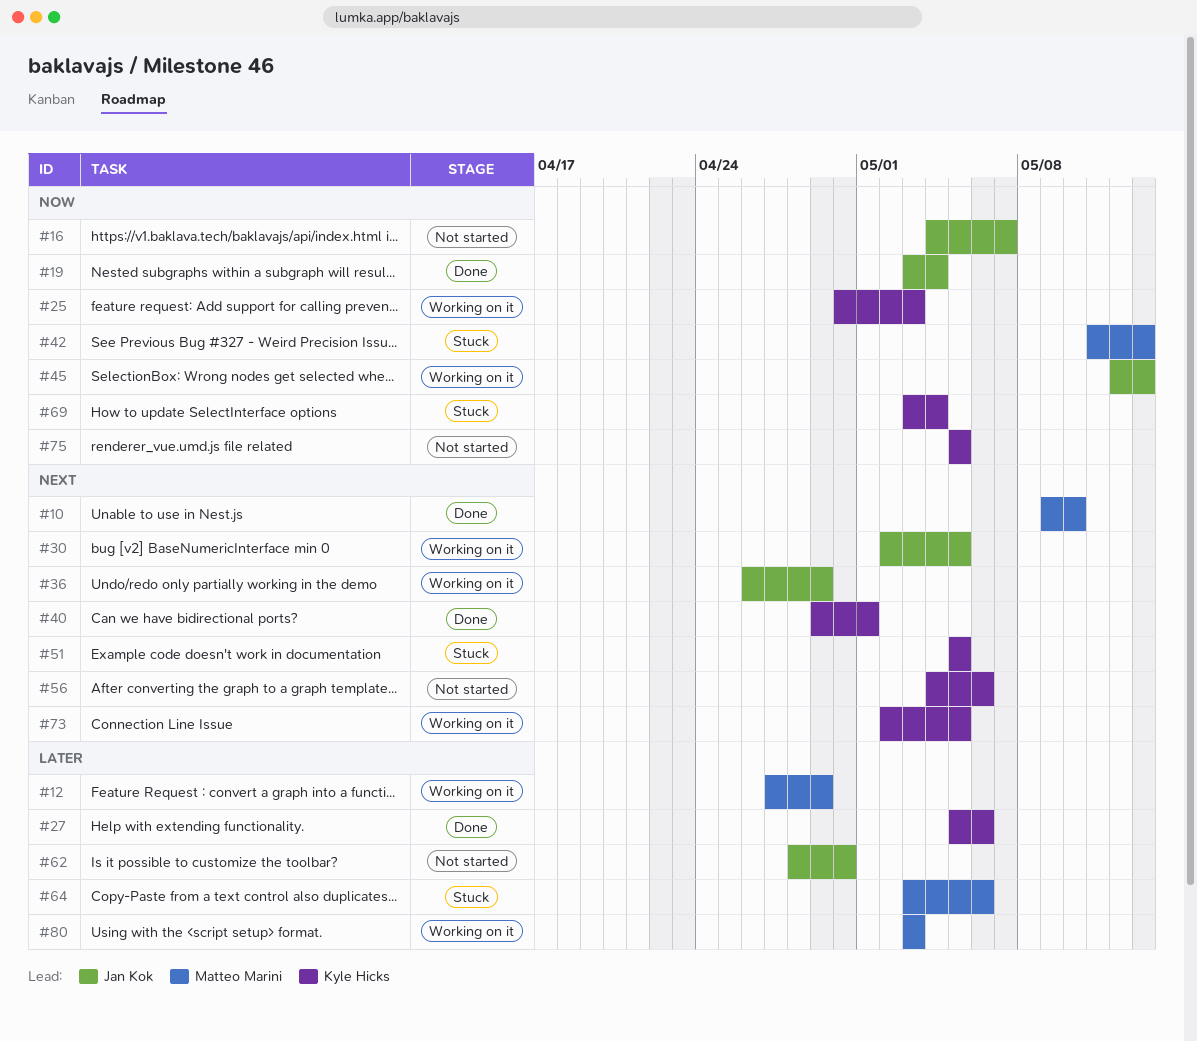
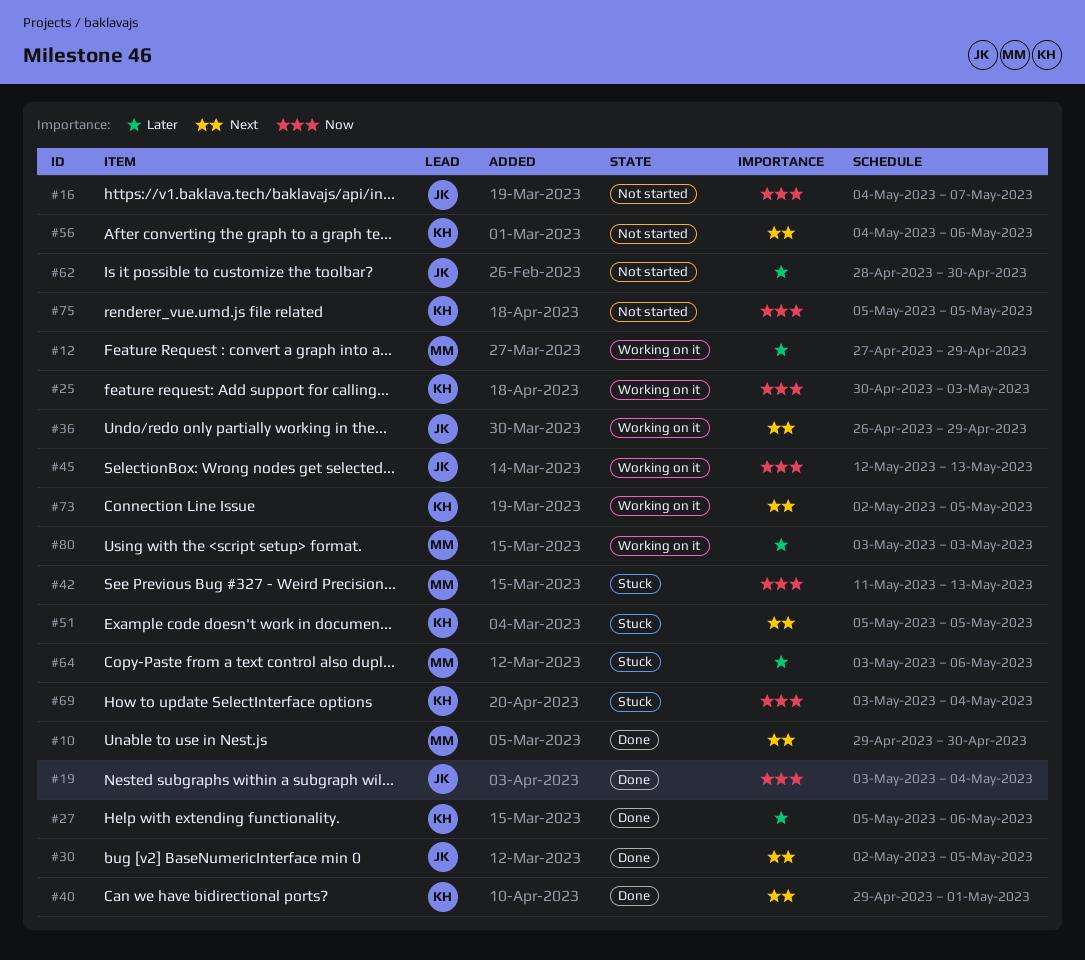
#10, start: May 9 -> Apr 29
#10, due: May 10 -> Apr 30
#30, status: Working on it -> Done

